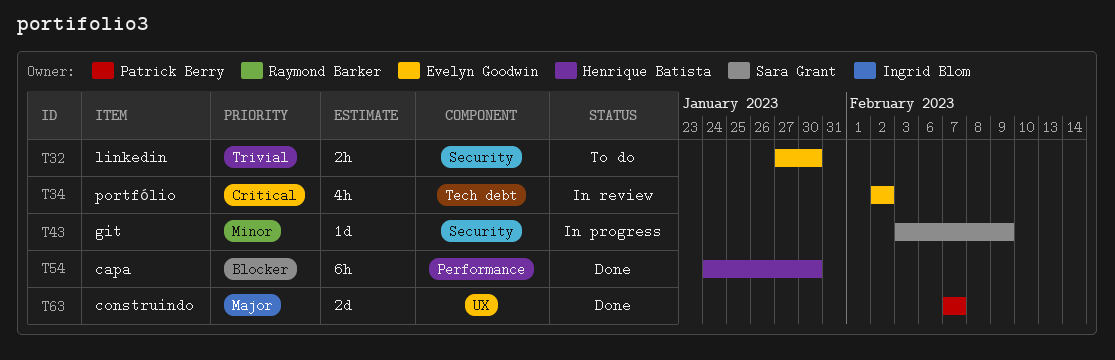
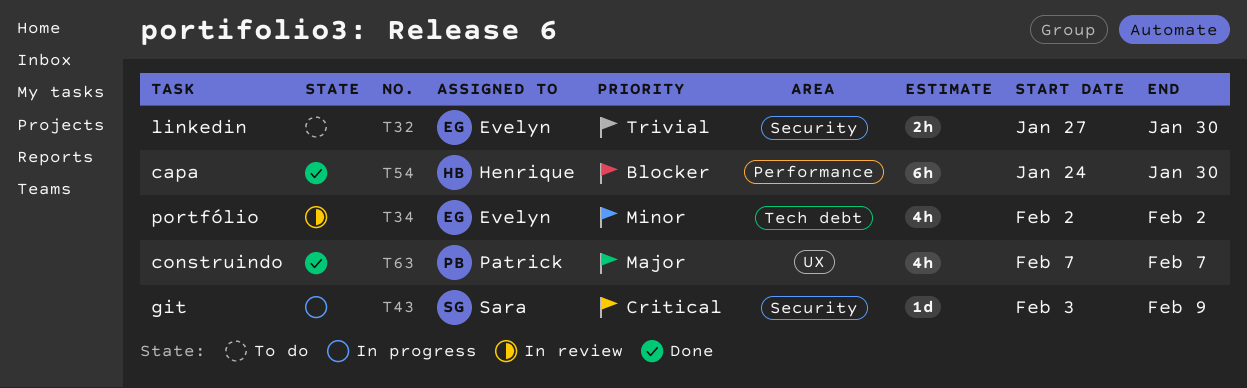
T34, priority: Critical -> Minor
T43, priority: Minor -> Critical
T63, estimate: 2d -> 4h

